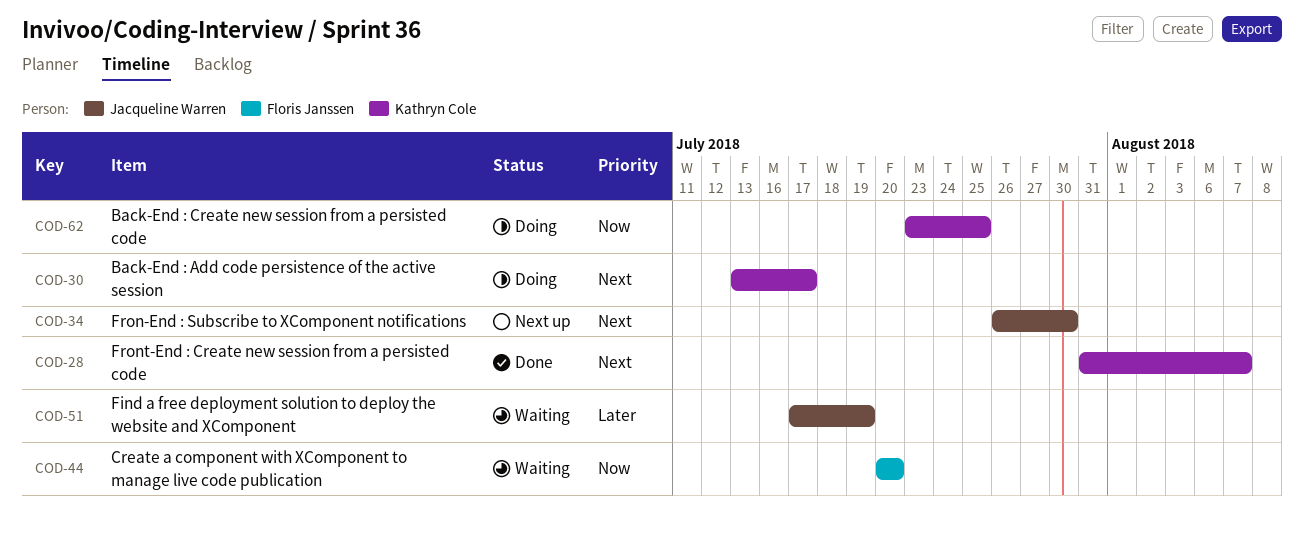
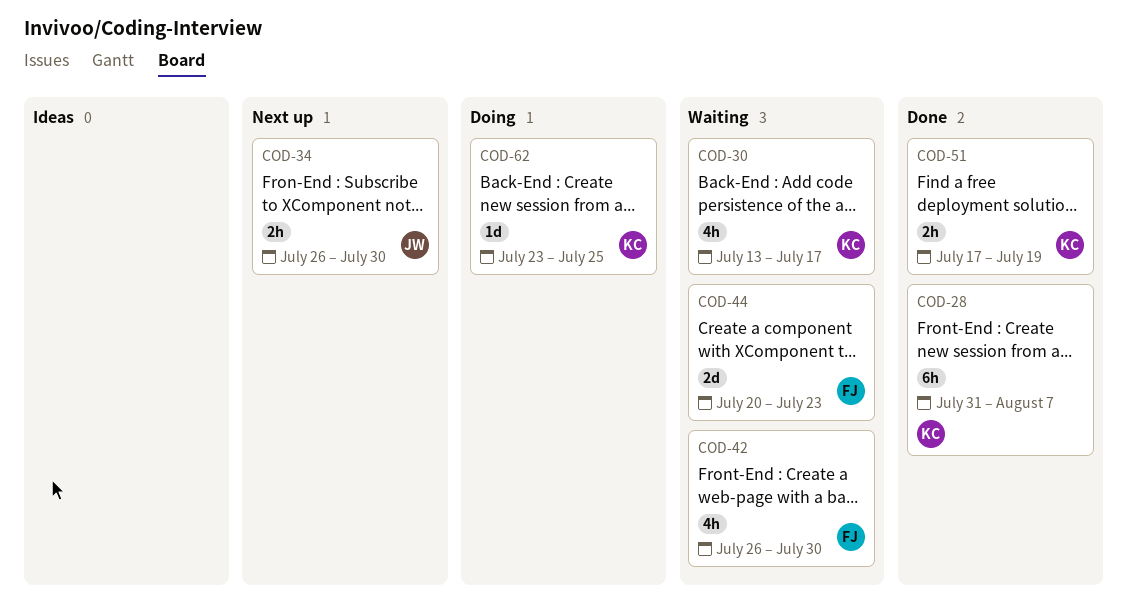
COD-30, status: Doing -> Waiting
COD-42: none -> present
COD-44, due: Jul 20 -> Jul 23
COD-51, status: Waiting -> Done
COD-51, owner: Jacqueline Warren -> Kathryn Cole

